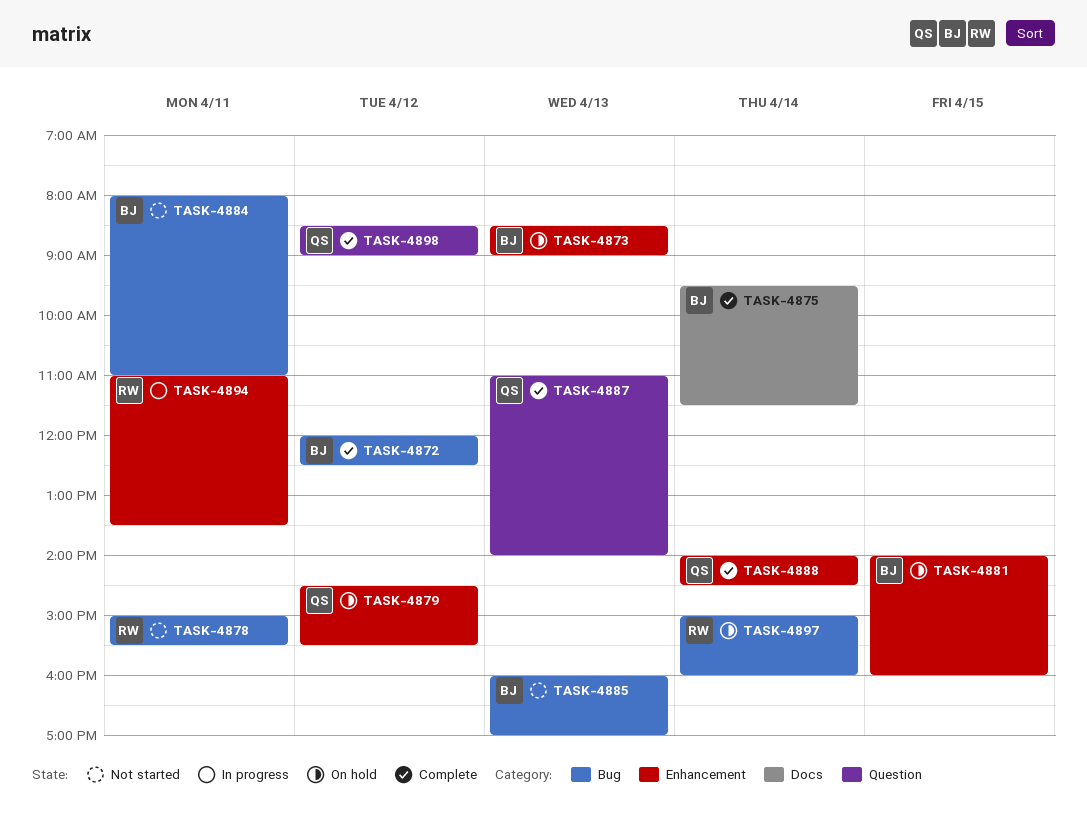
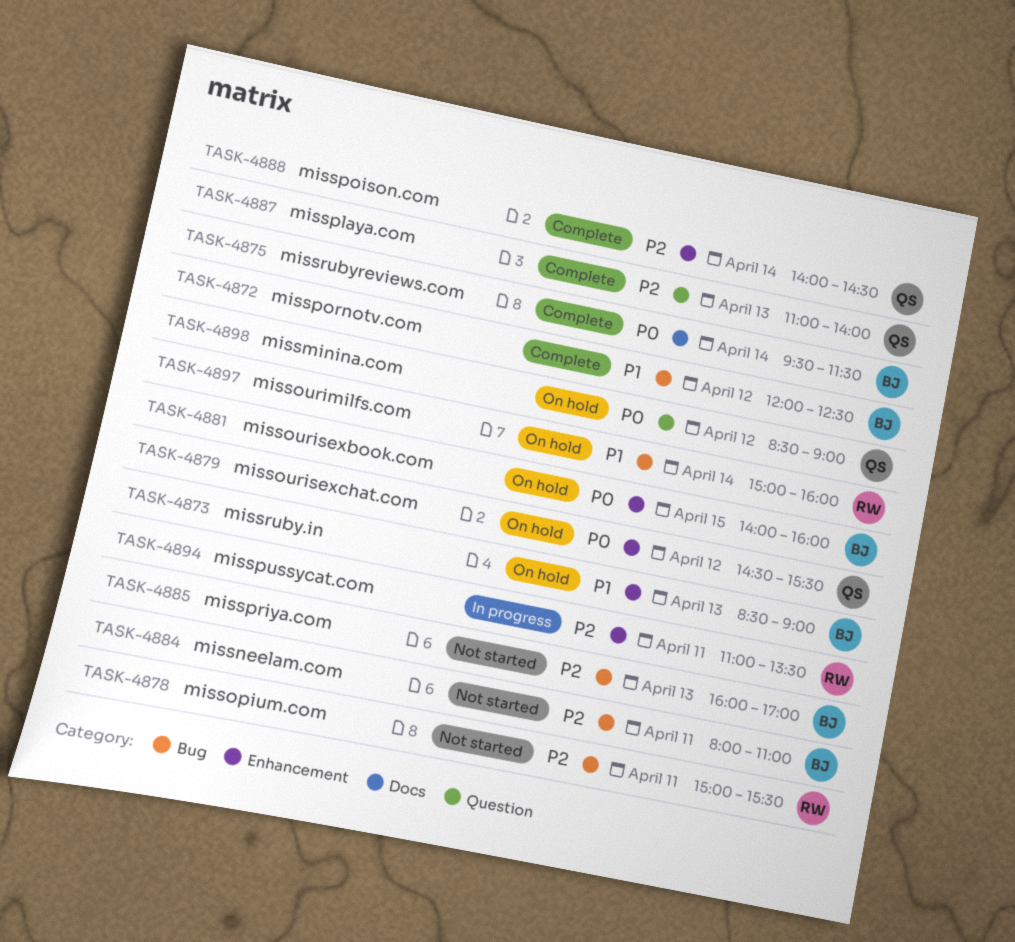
TASK-4898, status: Complete -> On hold

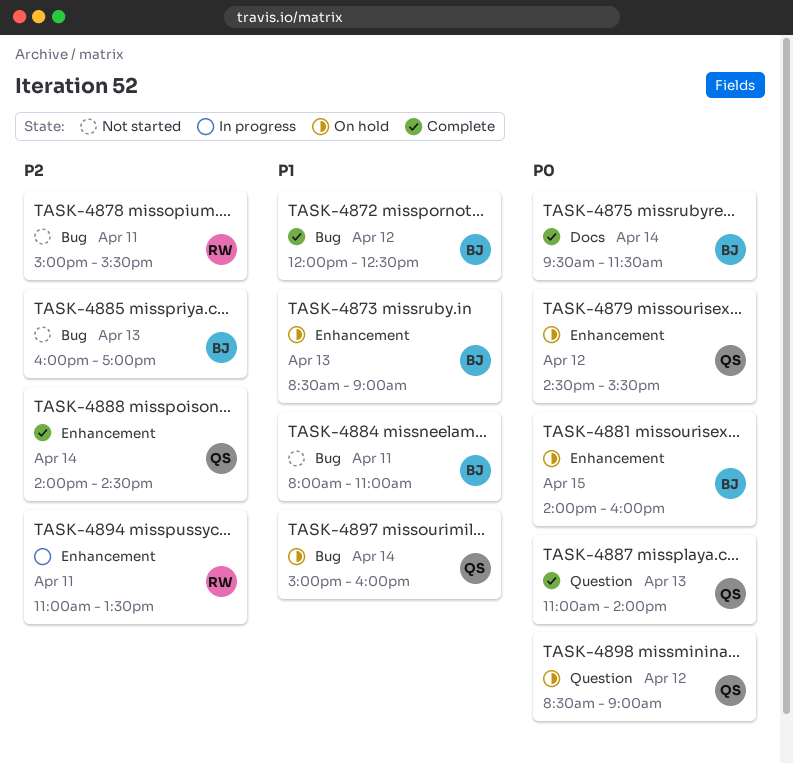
TASK-4884, priority: P2 -> P1
TASK-4887, priority: P2 -> P0
TASK-4897, owner: RW -> QS

